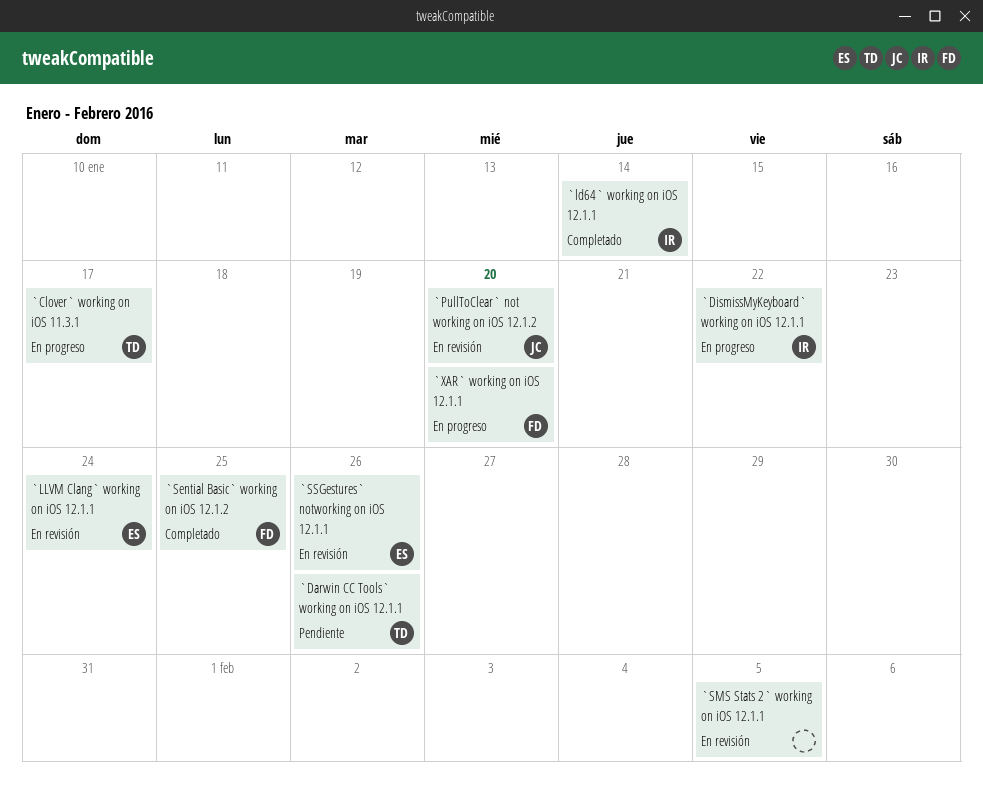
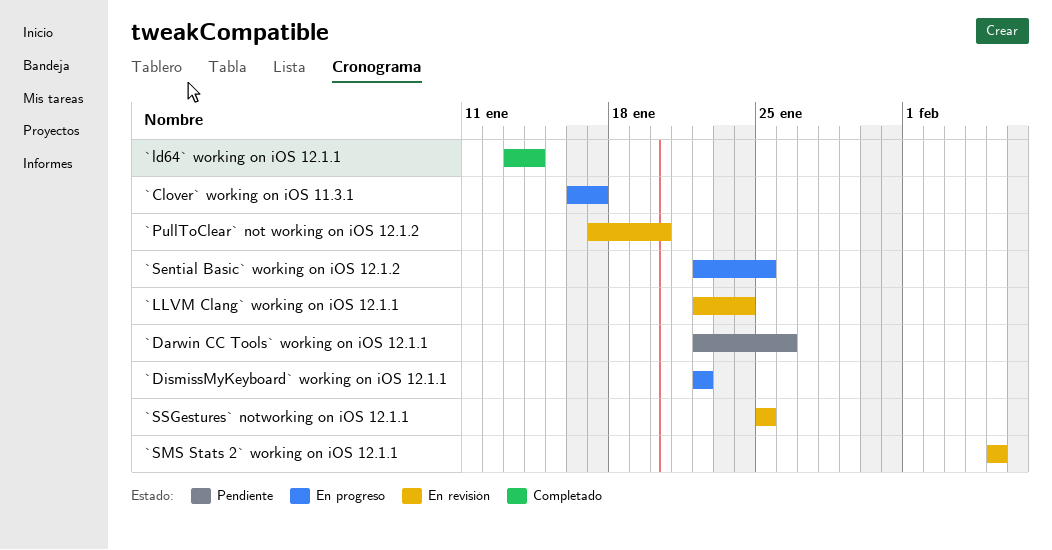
`Sential Basic` working on iOS 12.1.2, status: Completado -> En progreso
`SSGestures` notworking on iOS 12.1.1, due: Jan 26 -> Jan 25
`XAR` working on iOS 12.1.1: present -> none

